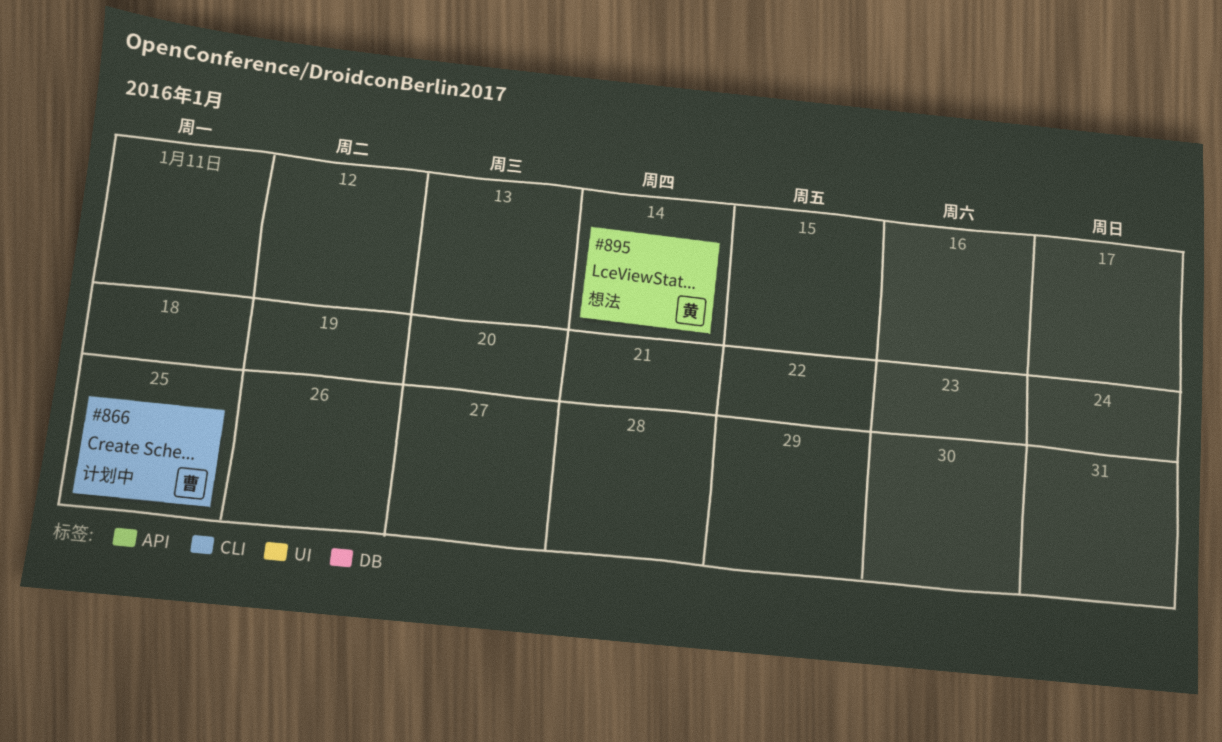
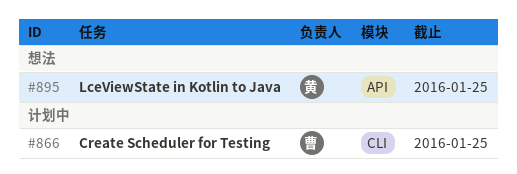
#895, due: Jan 14 -> Jan 25

